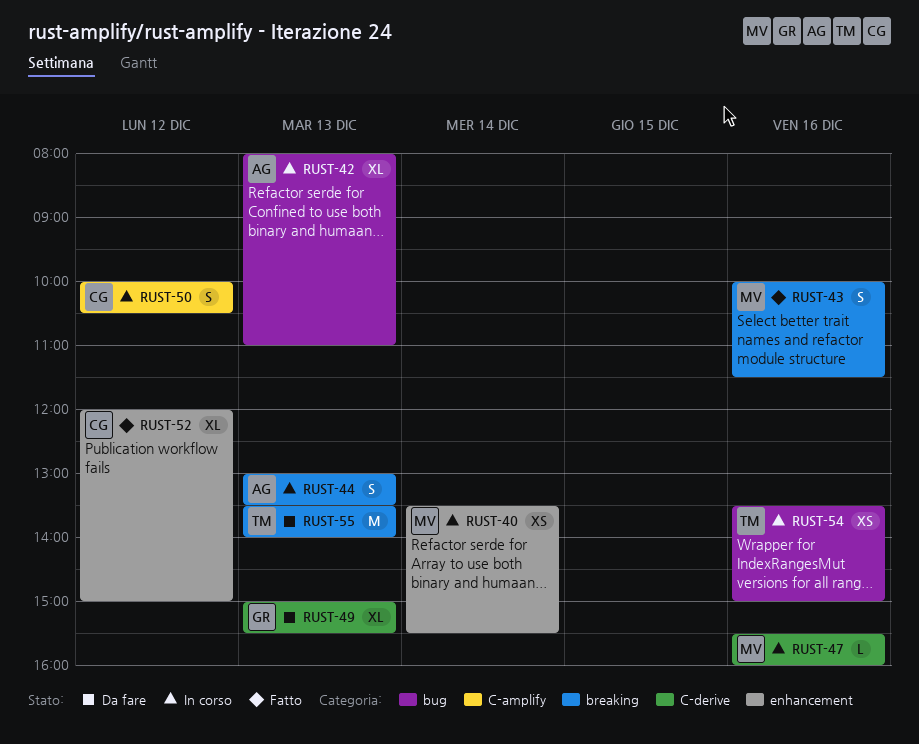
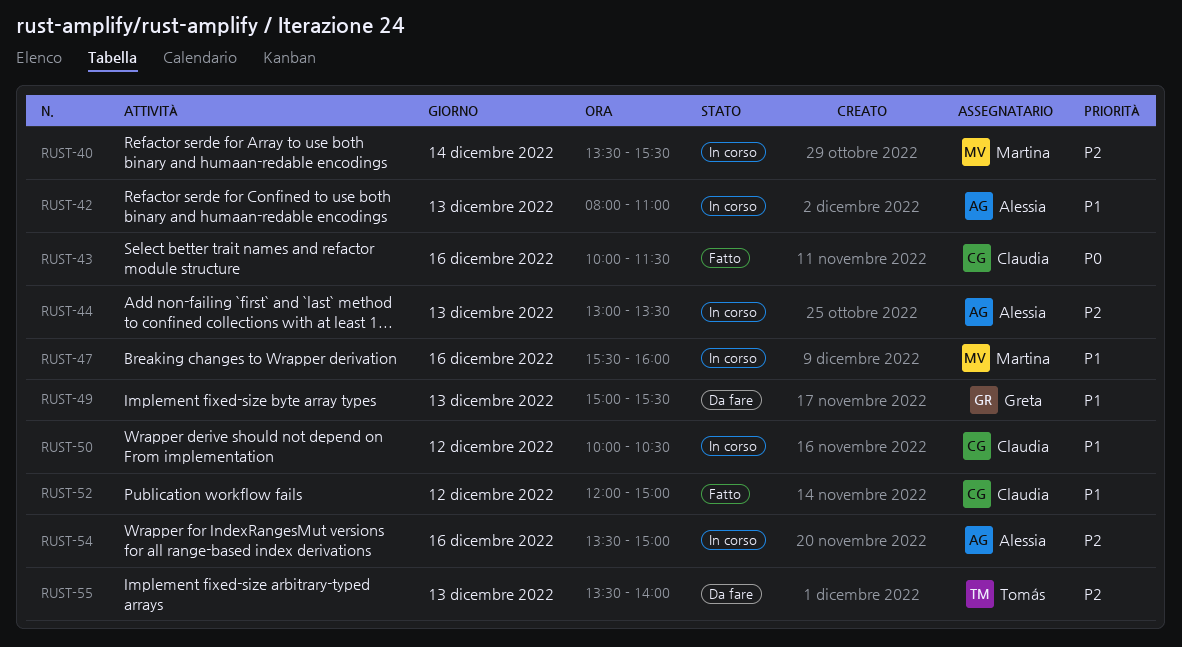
RUST-43, owner: Martina -> Claudia
RUST-54, owner: Tomás -> Alessia

